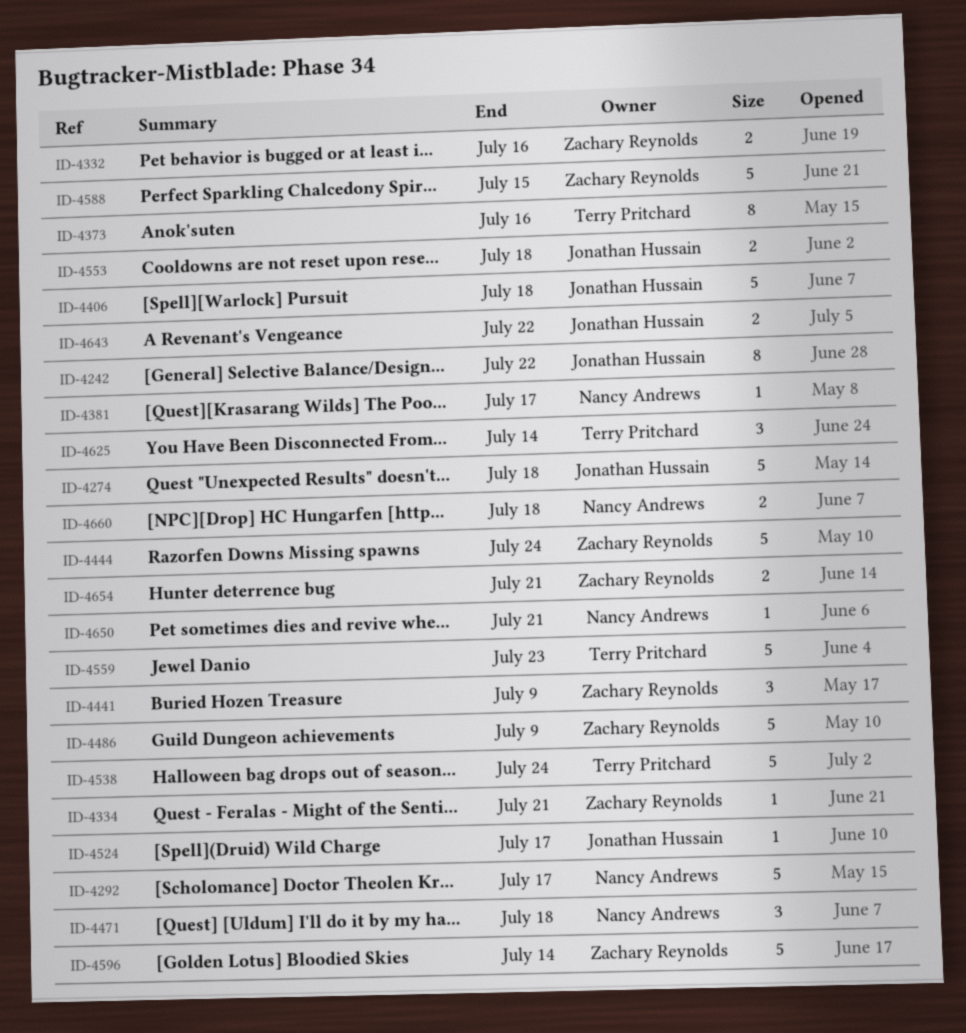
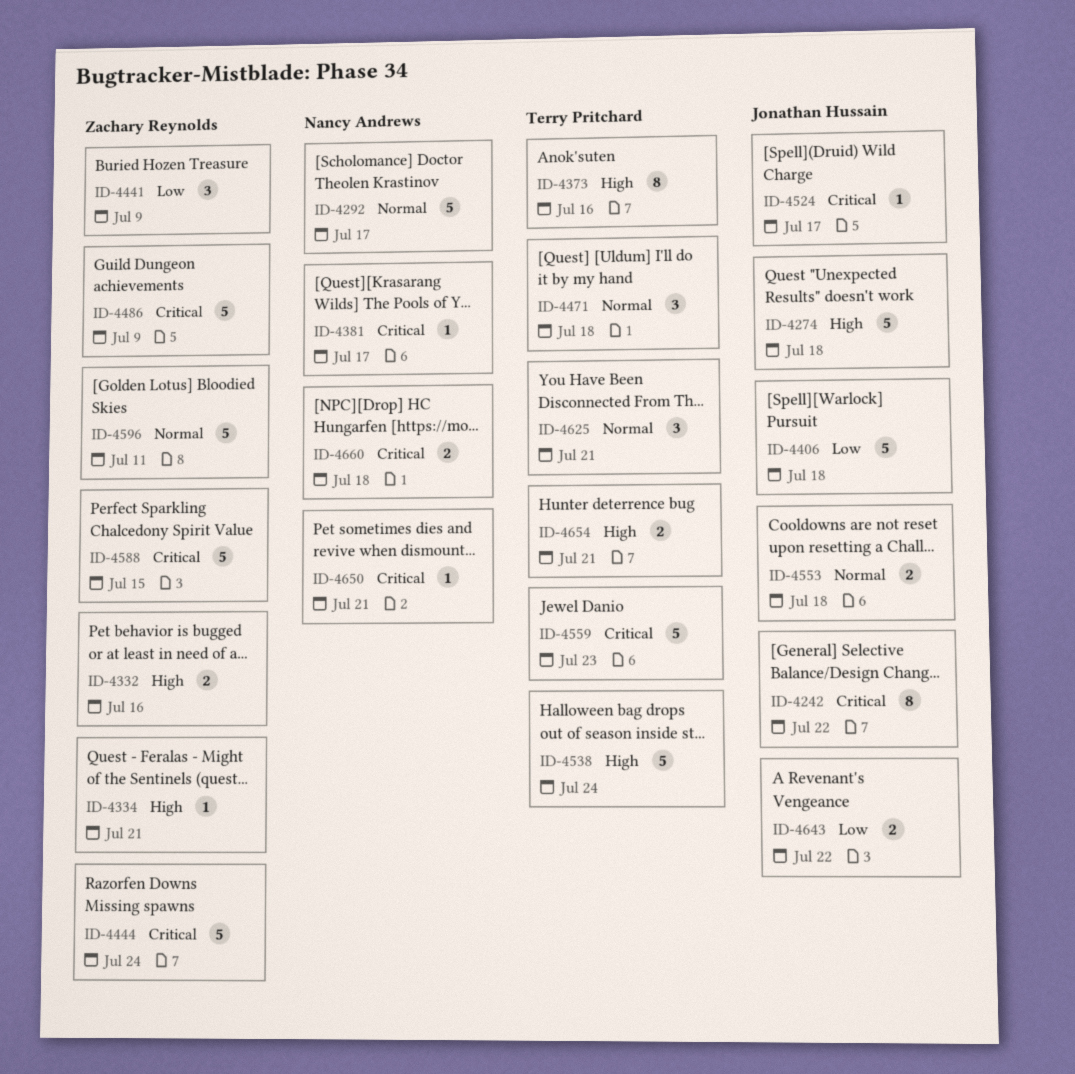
ID-4471, owner: Nancy Andrews -> Terry Pritchard
ID-4596, due: Jul 14 -> Jul 11
ID-4625, due: Jul 14 -> Jul 21
ID-4654, owner: Zachary Reynolds -> Terry Pritchard

